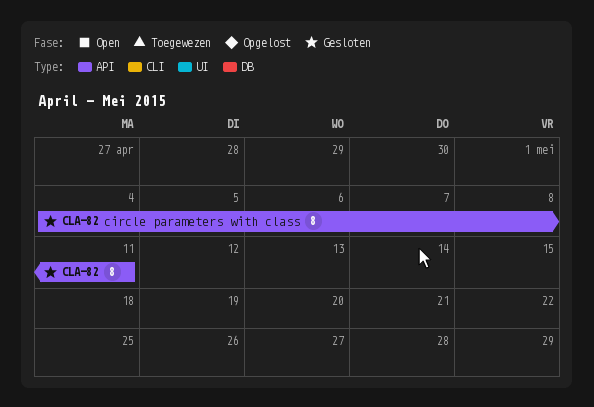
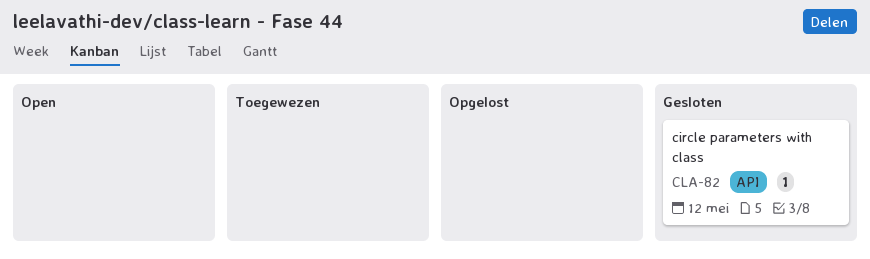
CLA-82, estimate: 8 -> 1
CLA-82, due: May 11 -> May 12

